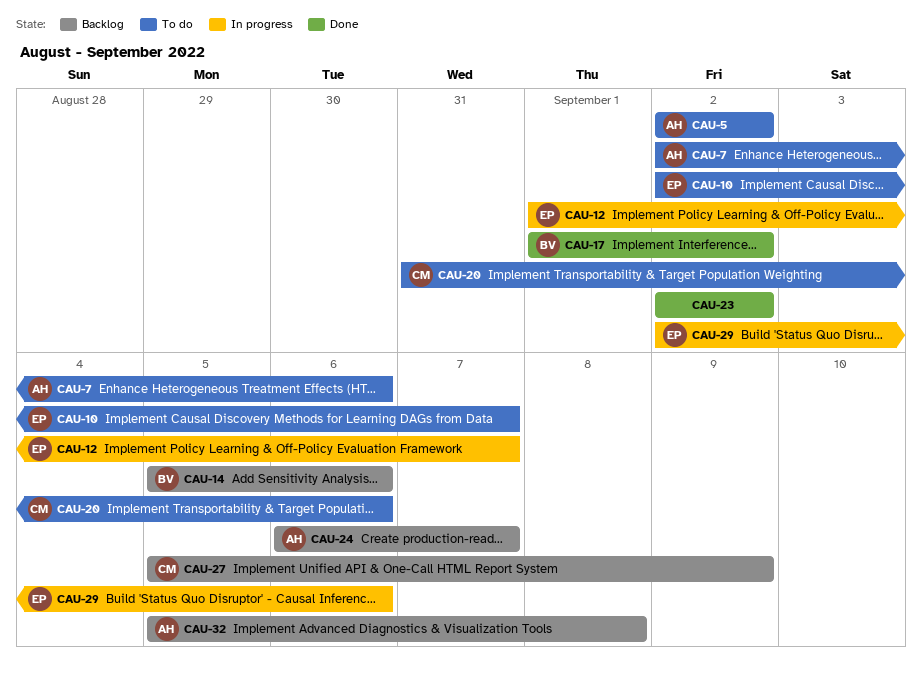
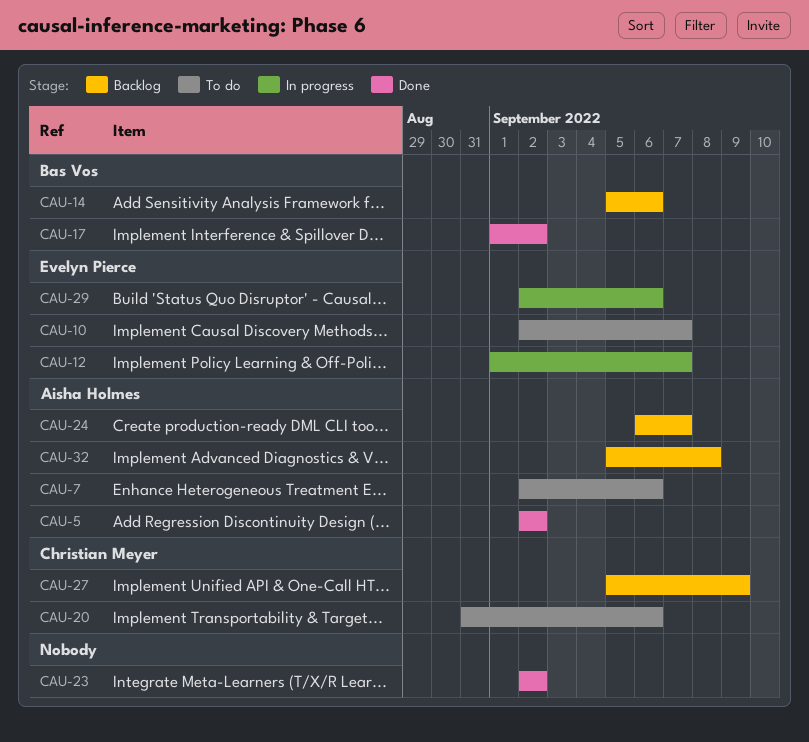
CAU-5, status: To do -> Done

